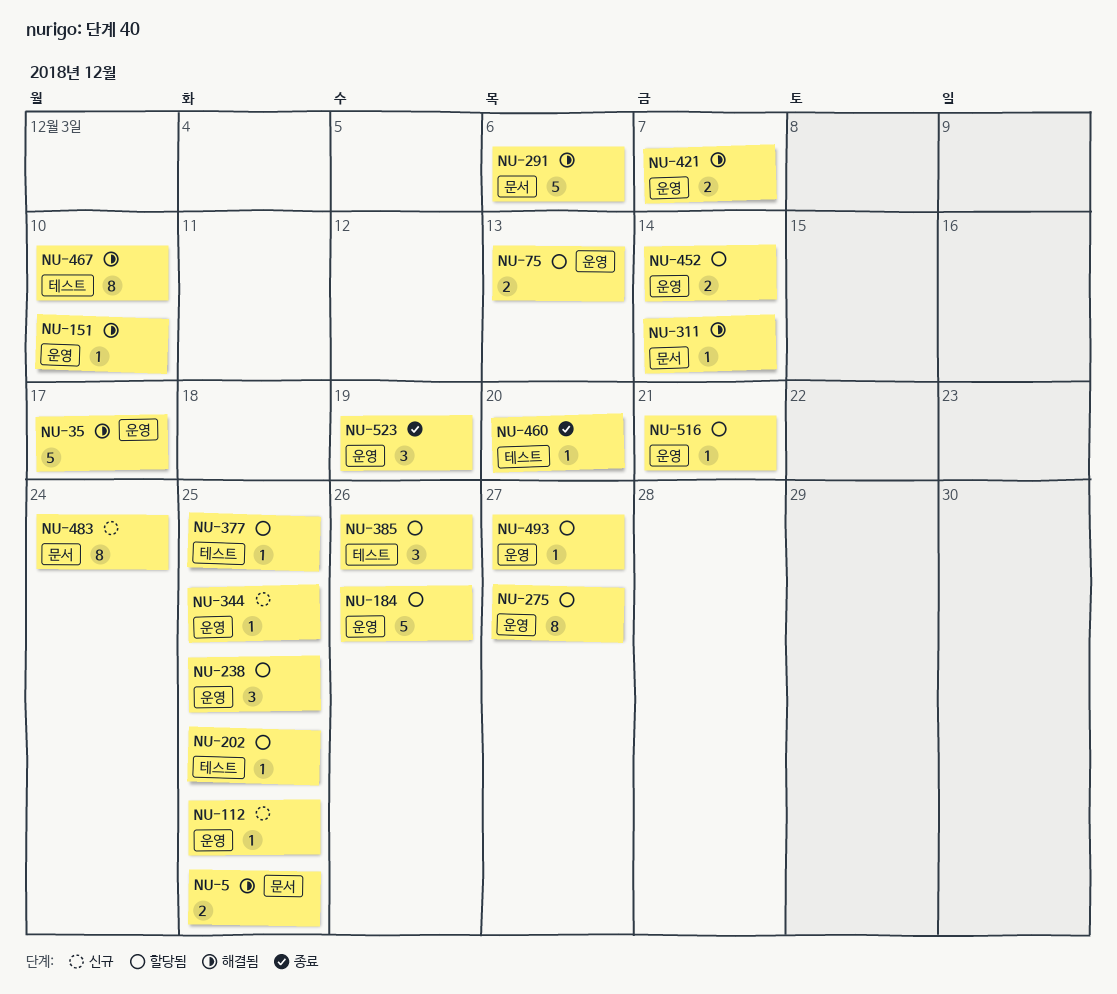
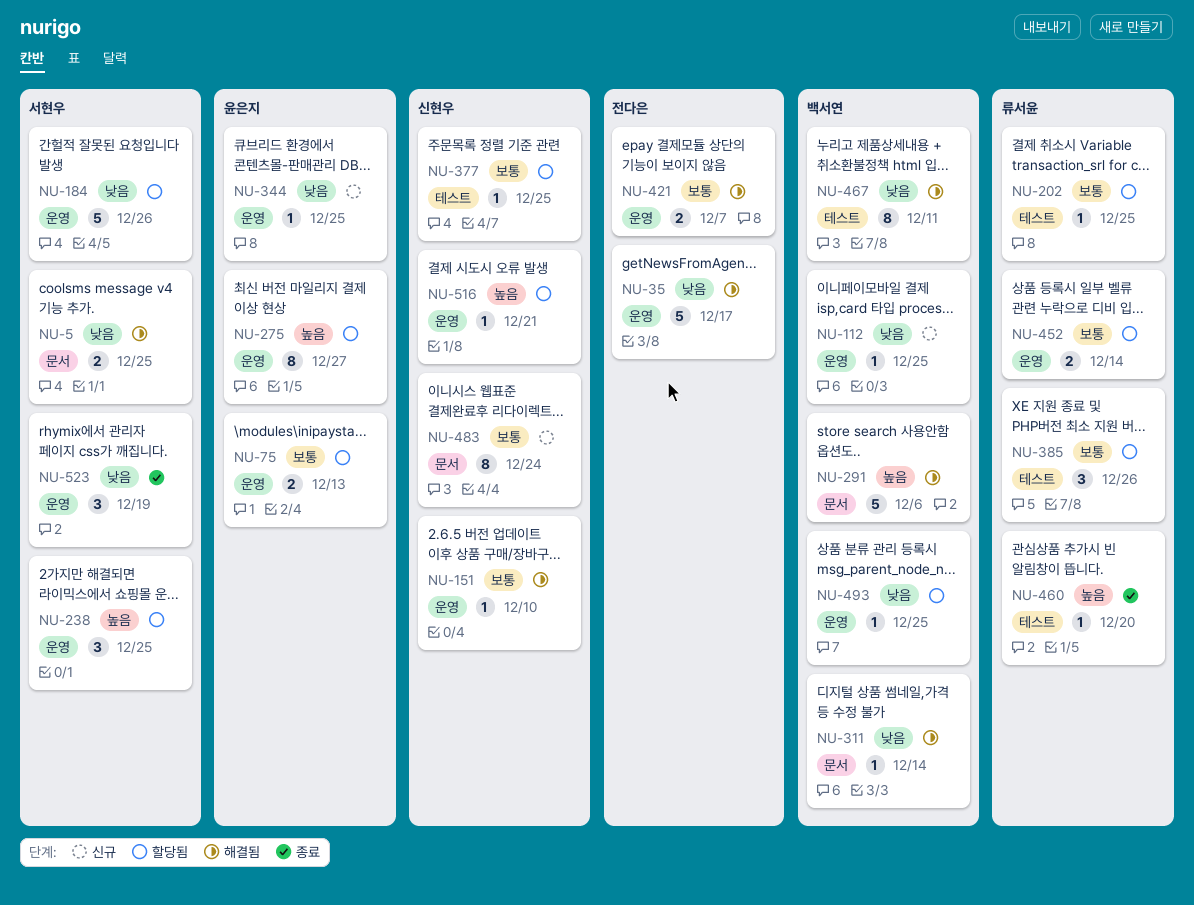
NU-467, due: Dec 10 -> Dec 11
NU-493, due: Dec 27 -> Dec 25

